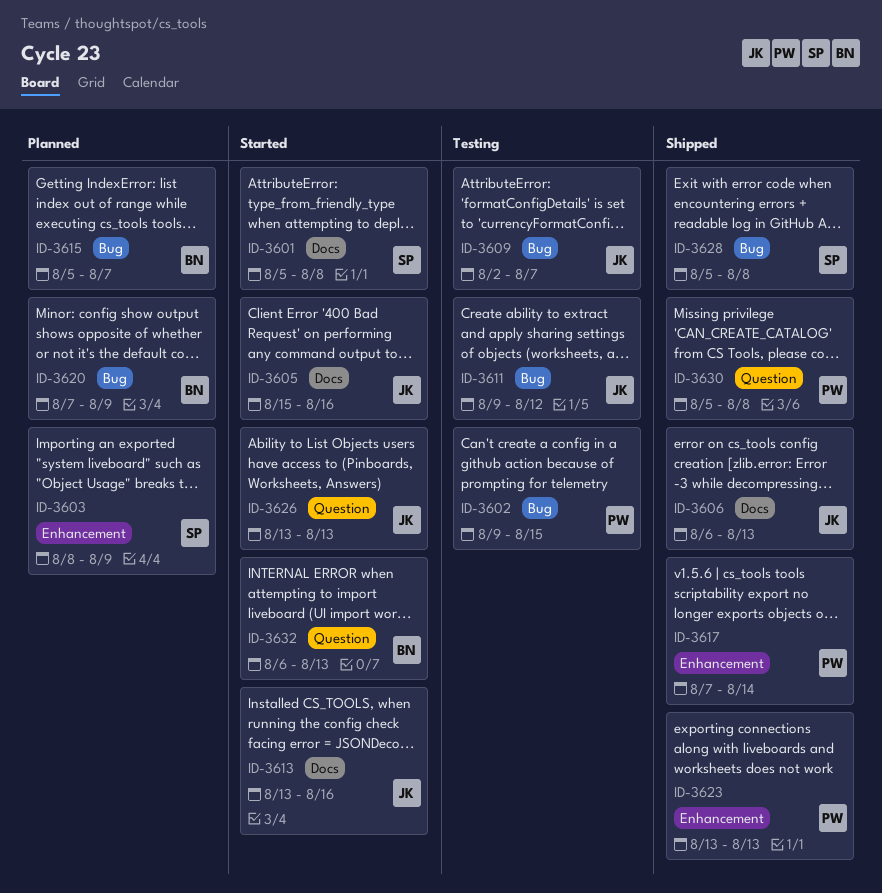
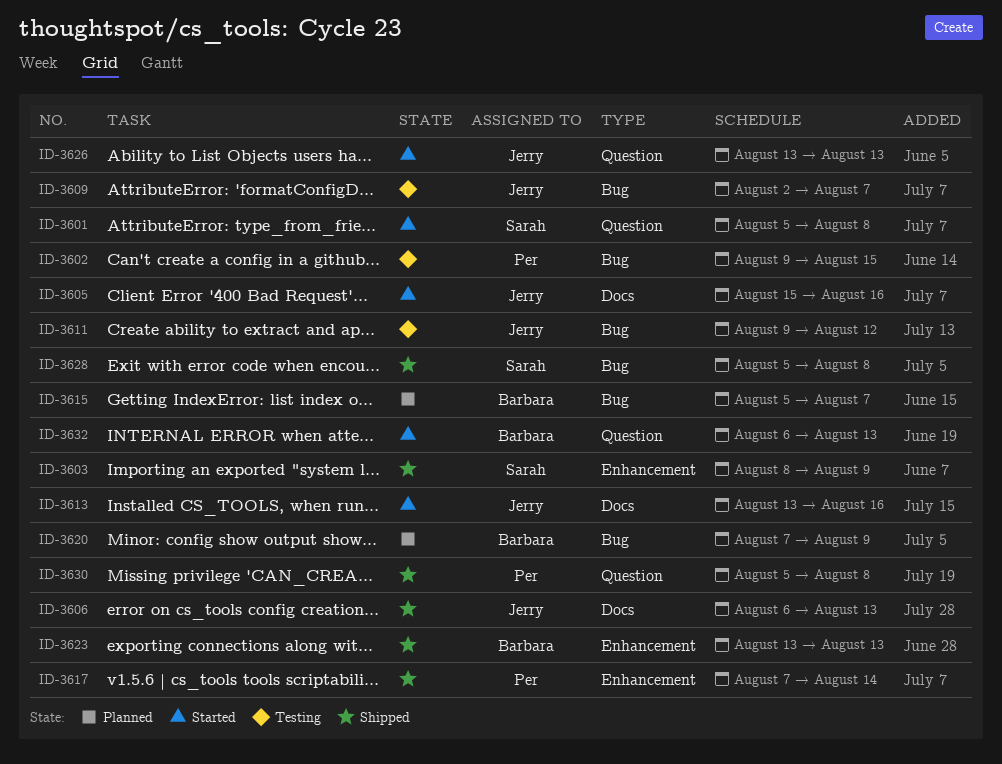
ID-3601, label: Docs -> Question
ID-3603, status: Planned -> Shipped
ID-3623, owner: Per -> Barbara

